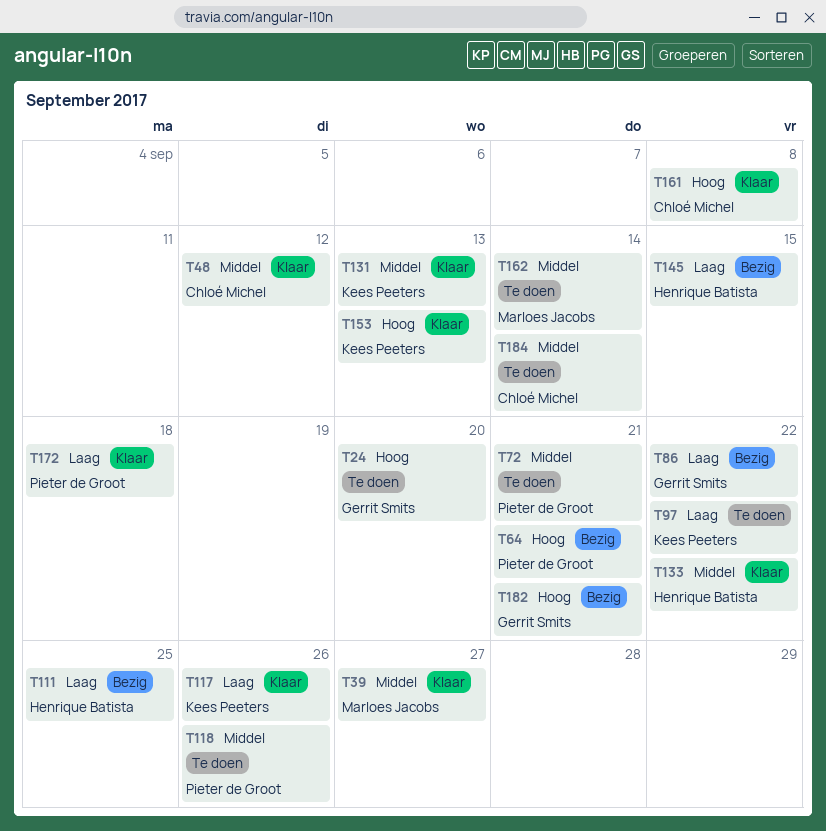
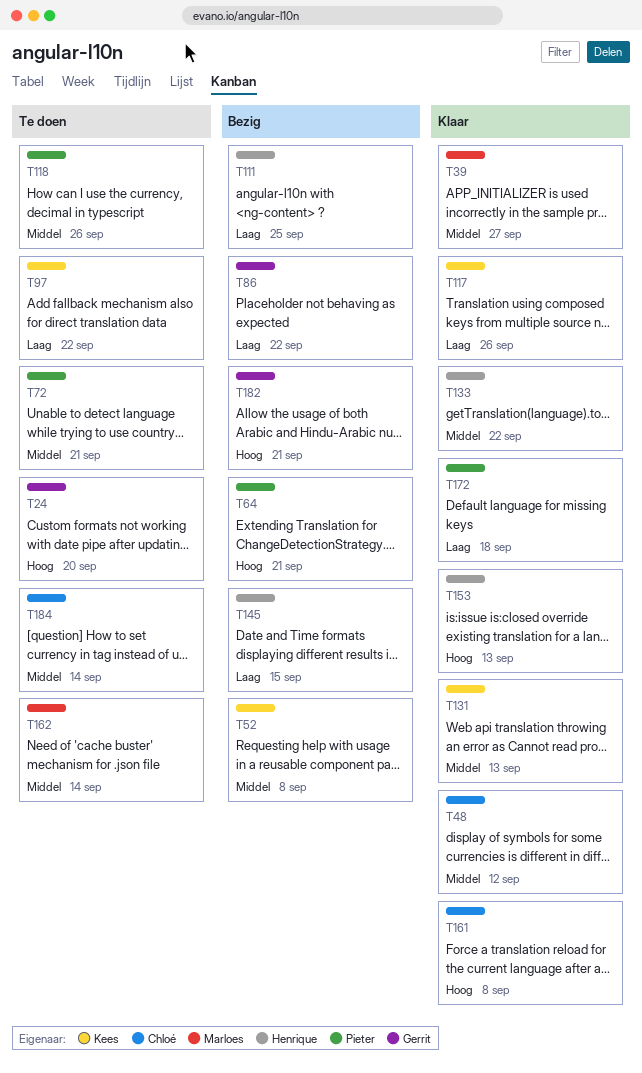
T52: none -> present
T153, owner: Kees Peeters -> Henrique Batista

